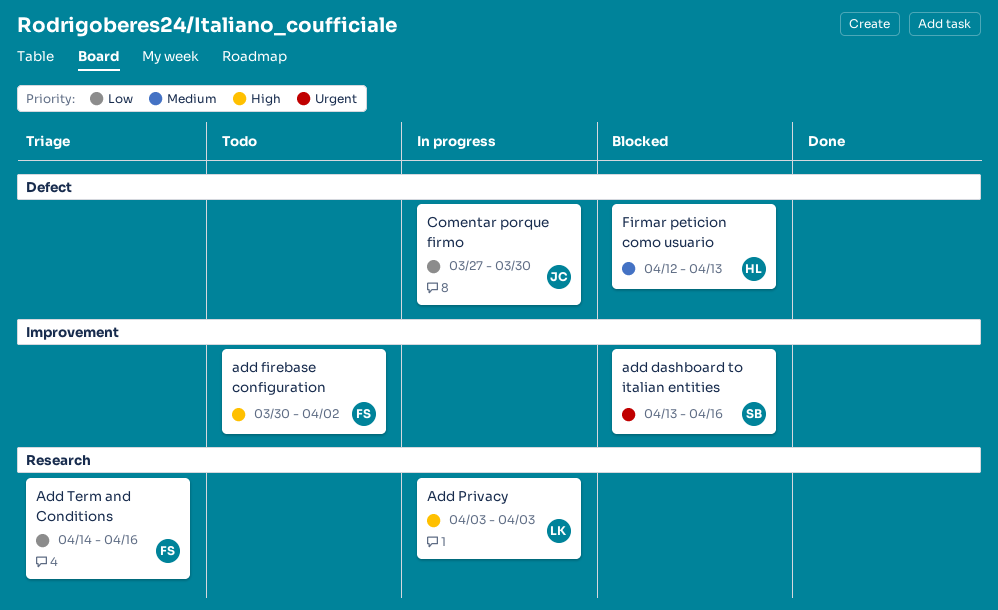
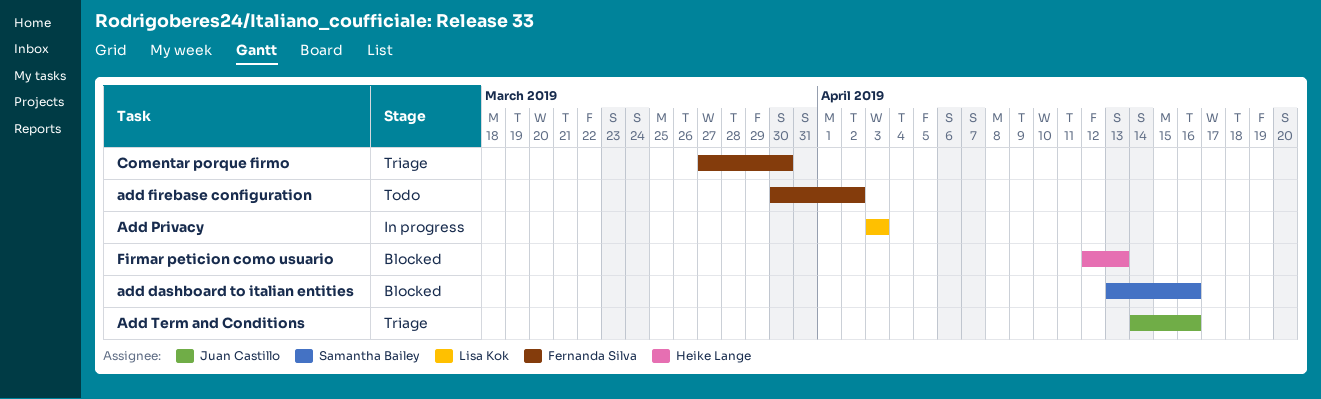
Add Term and Conditions, owner: Fernanda Silva -> Juan Castillo
Comentar porque firmo, status: In progress -> Triage
Comentar porque firmo, owner: Juan Castillo -> Fernanda Silva

